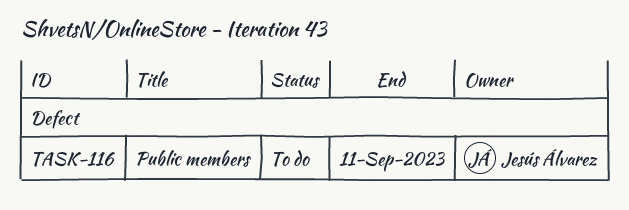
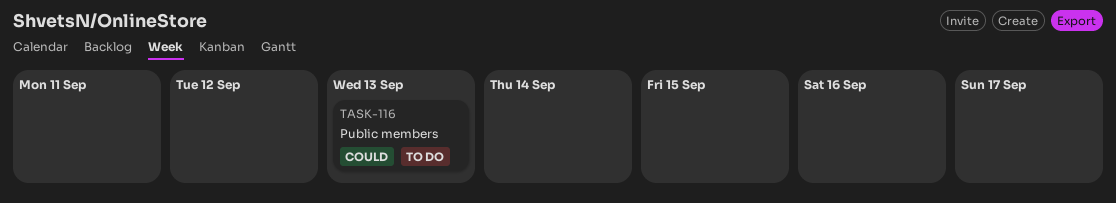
TASK-116, due: Sep 11 -> Sep 13

